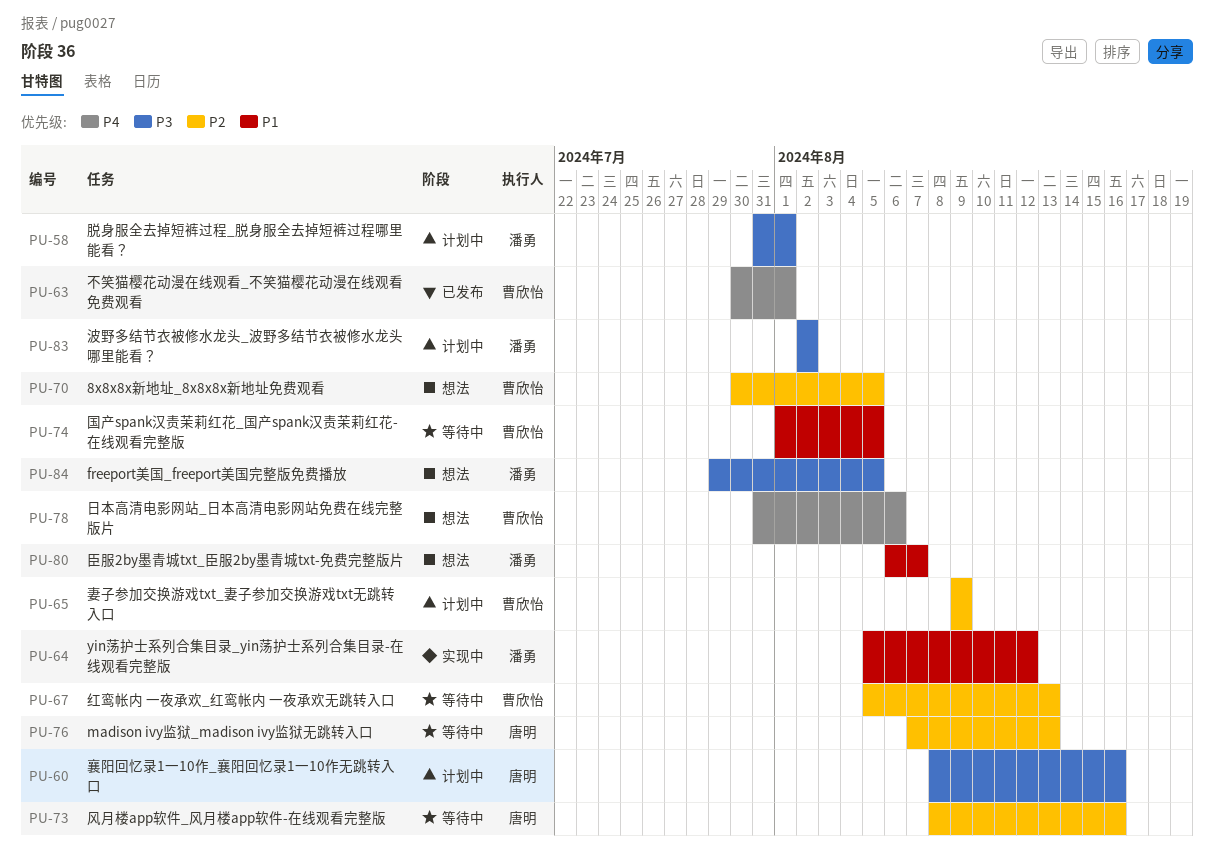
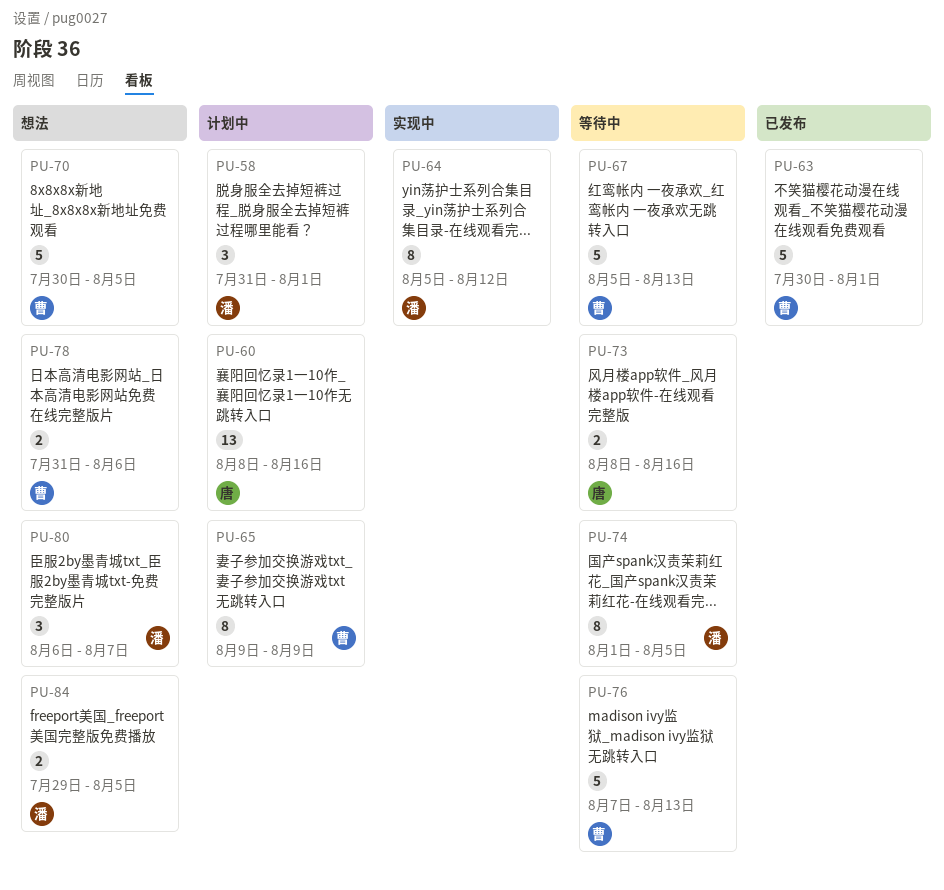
PU-74, owner: 曹欣怡 -> 潘勇
PU-76, owner: 唐明 -> 曹欣怡
PU-83: present -> none

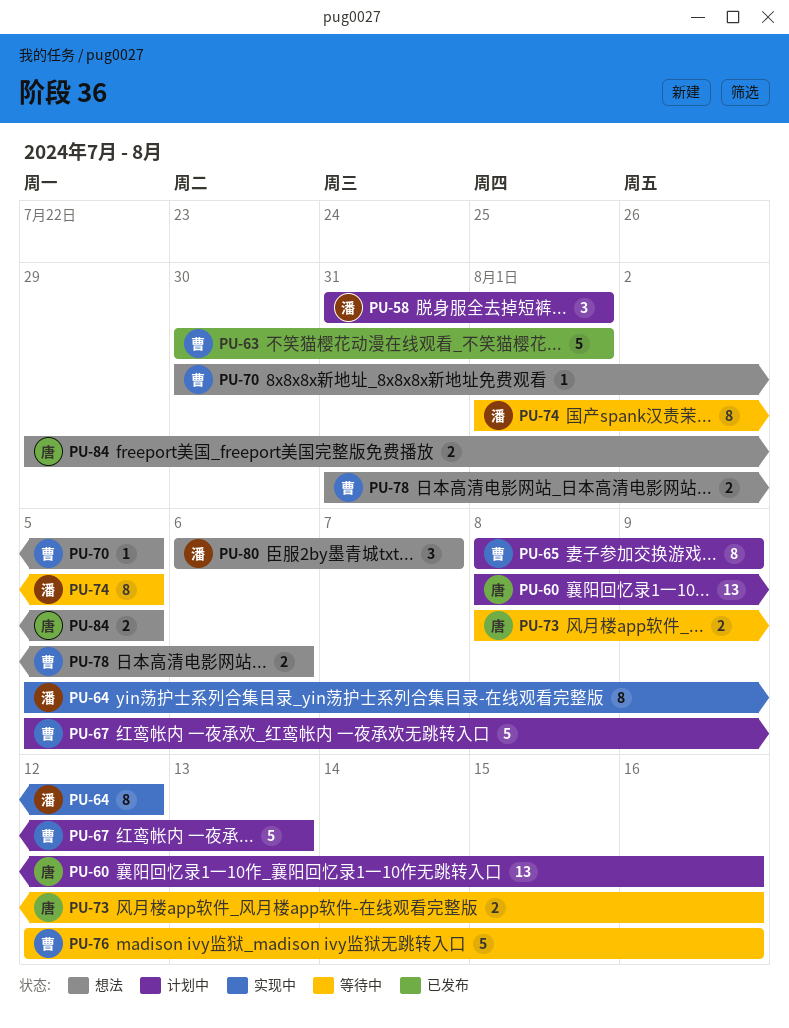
PU-65, start: Aug 9 -> Aug 8
PU-67, status: 等待中 -> 计划中
PU-70, estimate: 5 -> 1
PU-76, start: Aug 7 -> Aug 12
PU-76, due: Aug 13 -> Aug 16
PU-84, owner: 潘 -> 唐

